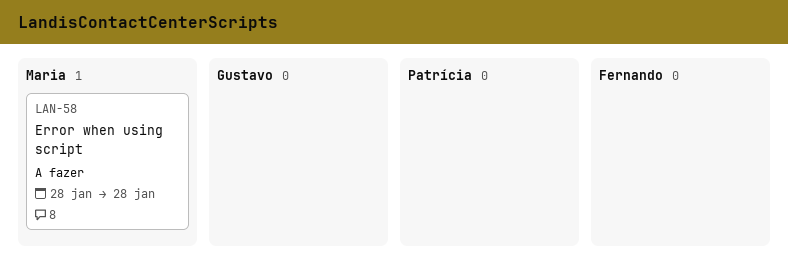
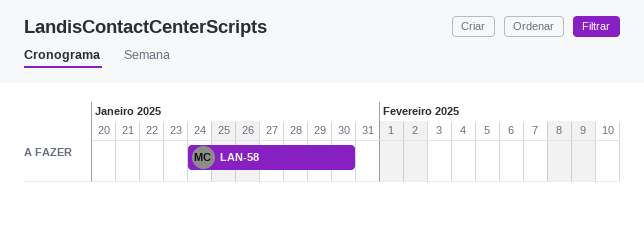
LAN-58, start: Jan 28 -> Jan 24
LAN-58, due: Jan 28 -> Jan 30

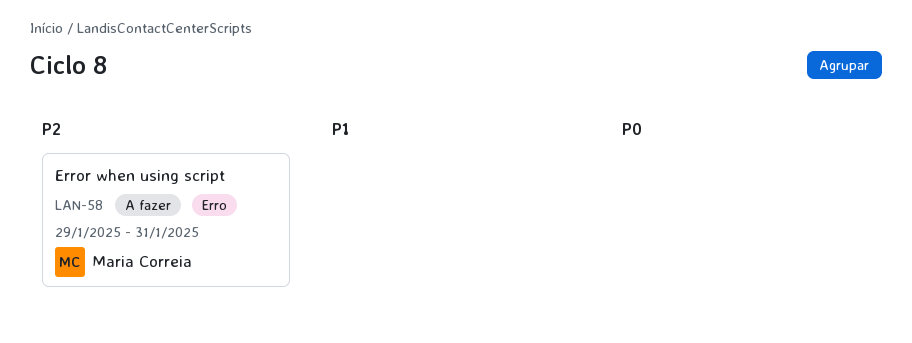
LAN-58, start: Jan 24 -> Jan 29
LAN-58, due: Jan 30 -> Jan 31

